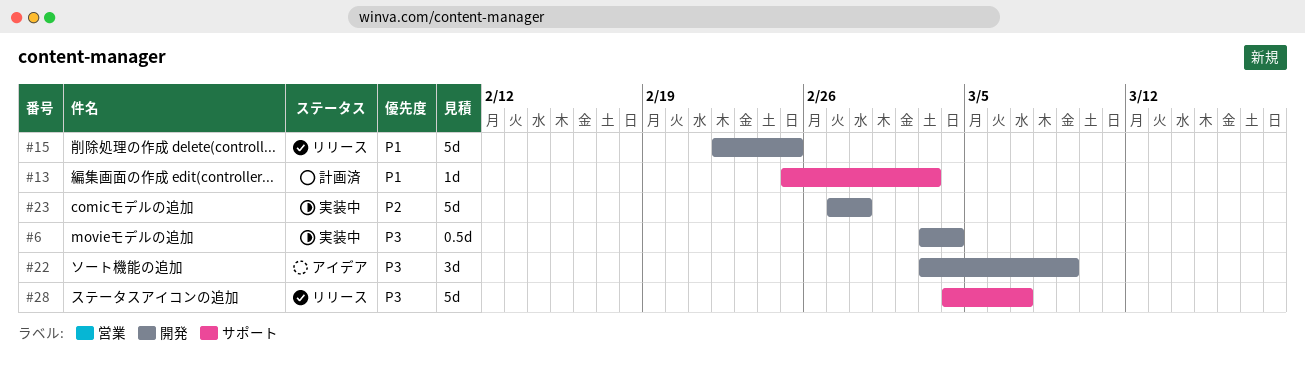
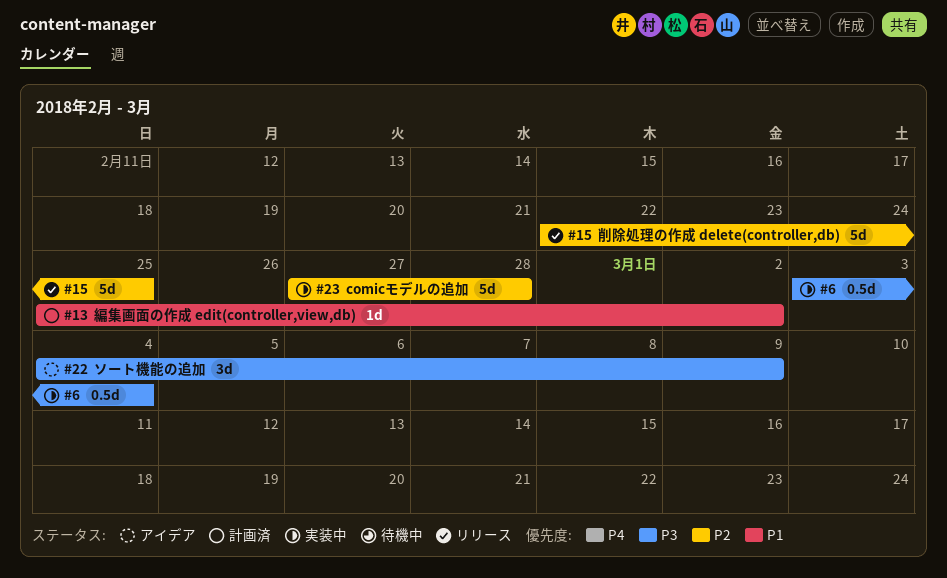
#13, due: Mar 3 -> Mar 2
#15, priority: P1 -> P2
#22, start: Mar 3 -> Mar 4
#28: present -> none

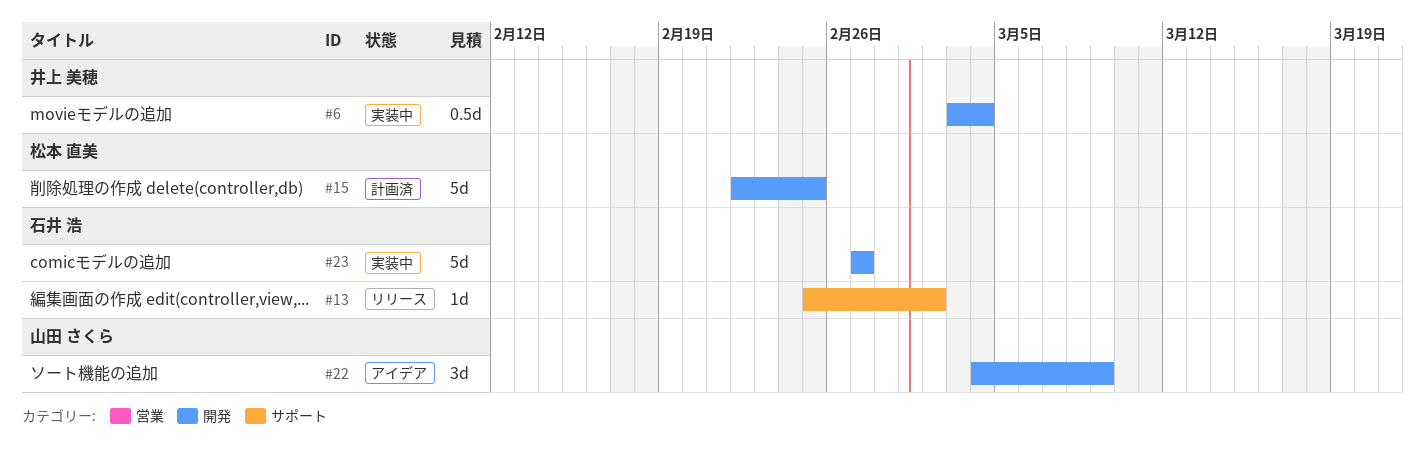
#13, status: 計画済 -> リリース
#15, status: リリース -> 計画済
#23, due: Feb 28 -> Feb 27

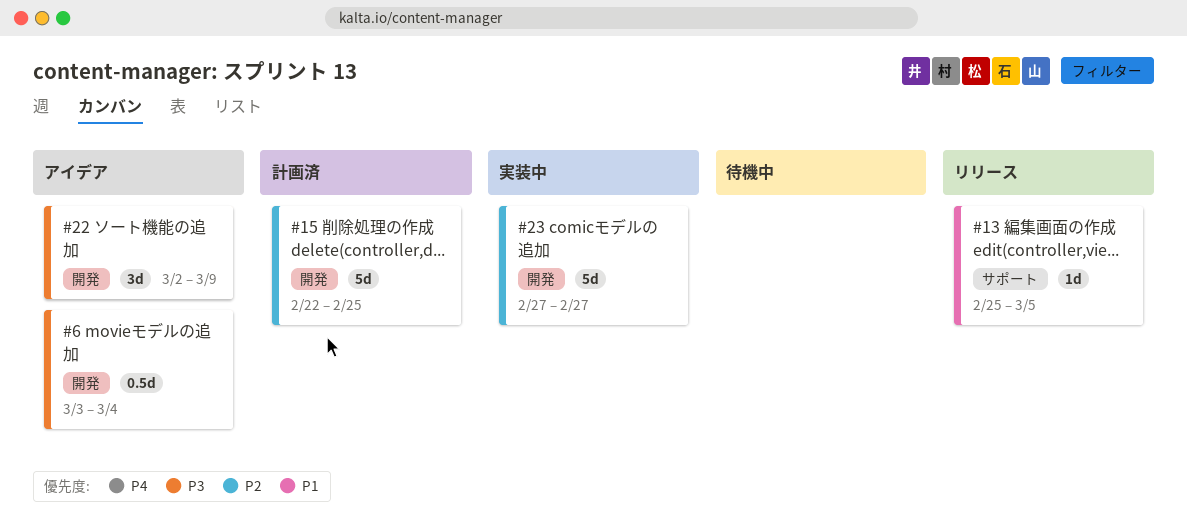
#6, status: 実装中 -> アイデア
#13, due: Mar 2 -> Mar 5
#22, start: Mar 4 -> Mar 2

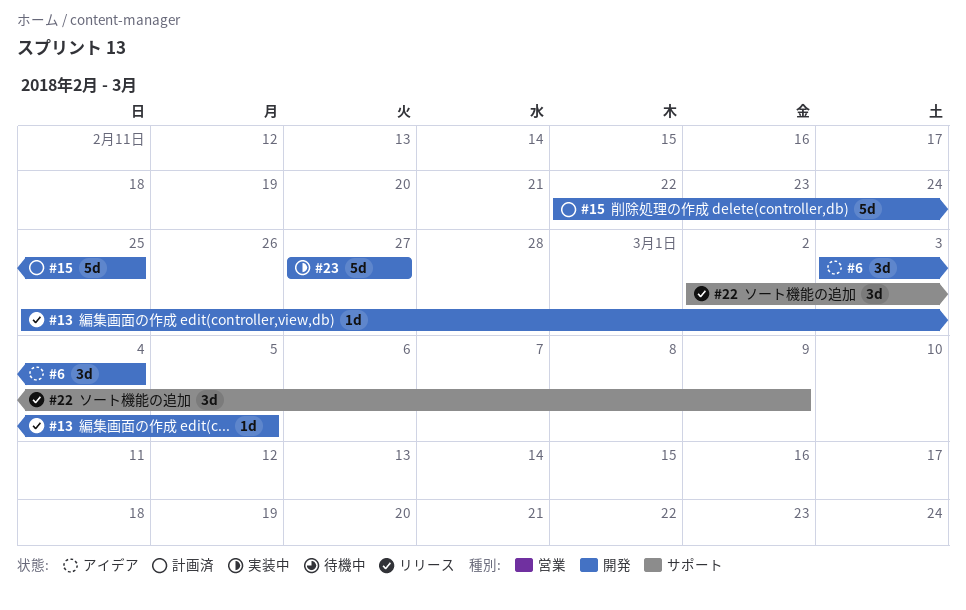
#6, estimate: 0.5d -> 3d
#13, label: サポート -> 開発
#22, status: アイデア -> リリース
#22, label: 開発 -> サポート

